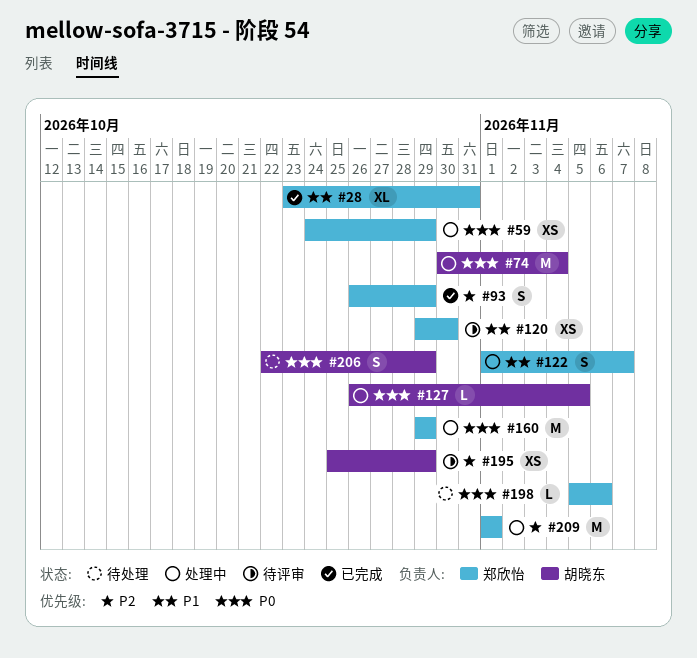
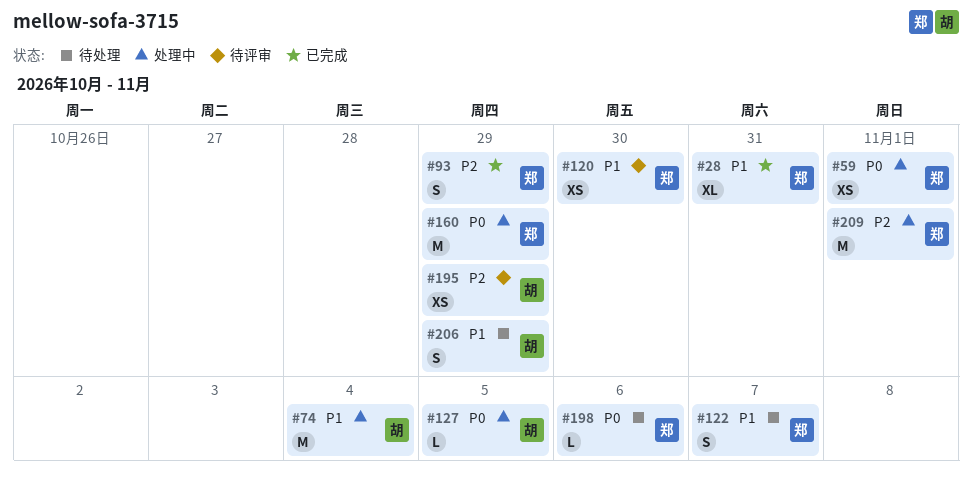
#59, due: Oct 29 -> Nov 1
#74, priority: P0 -> P1
#122, status: 处理中 -> 待处理
#206, priority: P0 -> P1

